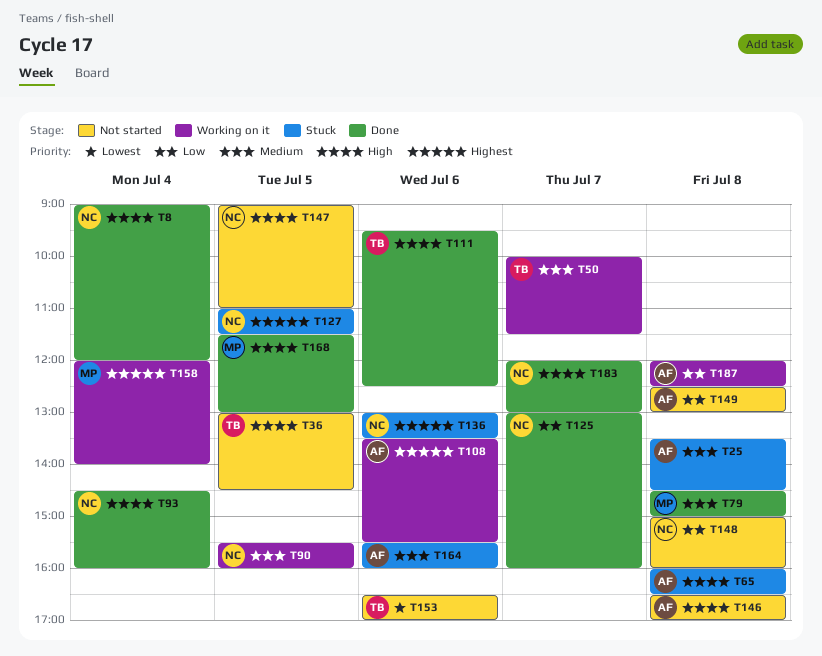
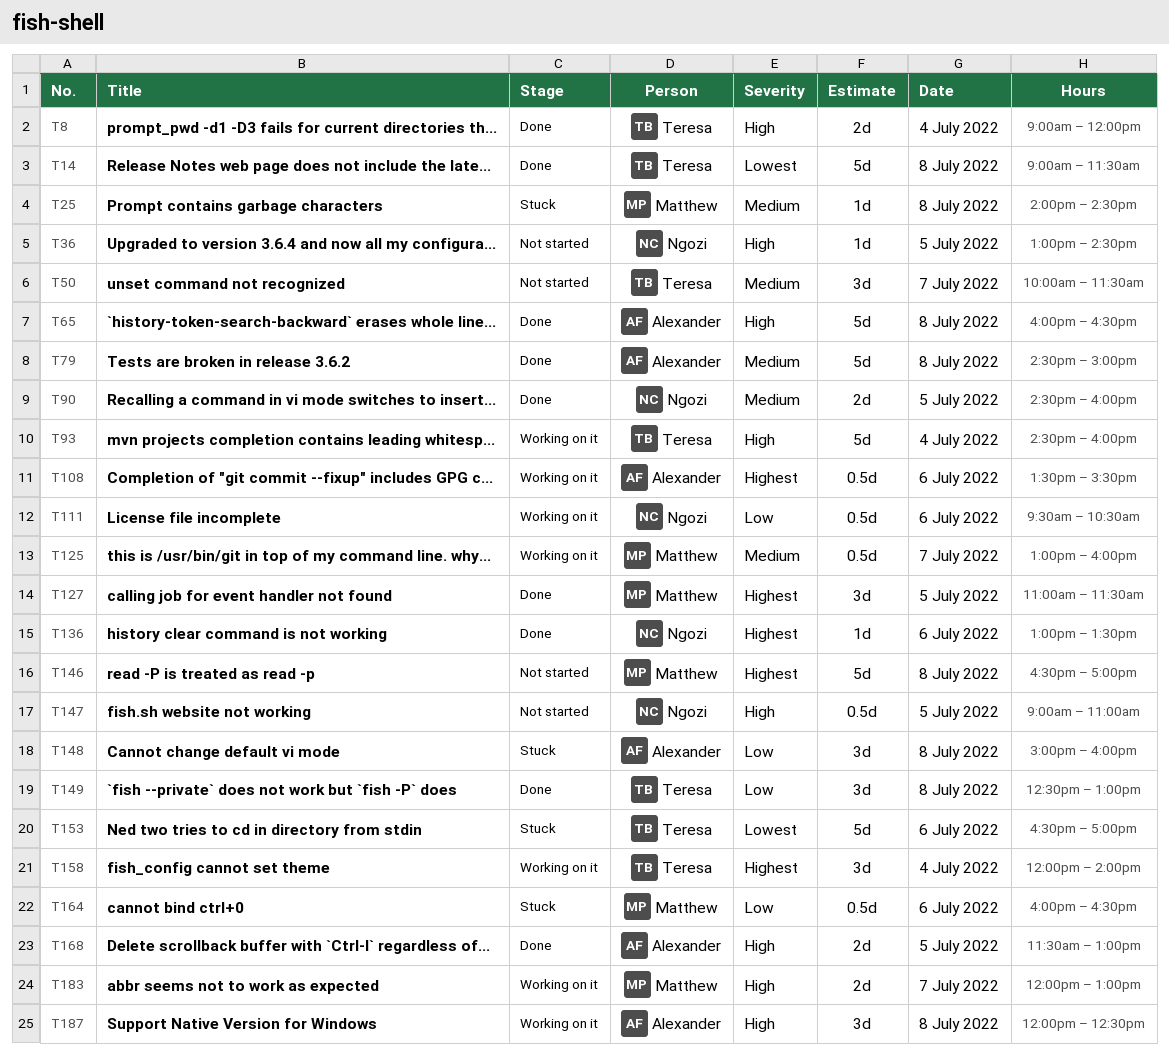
T8, owner: Ngozi -> Teresa
T14: none -> present
T25, owner: Alexander -> Matthew
T25, begins: 13:30 -> 14:00
T36, owner: Teresa -> Ngozi
T50, status: Working on it -> Not started
T65, status: Stuck -> Done
T79, owner: Matthew -> Alexander
T90, status: Working on it -> Done
T90, begins: 15:30 -> 14:30
T93, status: Done -> Working on it
T93, owner: Ngozi -> Teresa
T111, status: Done -> Working on it
T111, owner: Teresa -> Ngozi
T111, priority: High -> Low
T111, ends: 12:30 -> 10:30
T125, status: Done -> Working on it
T125, owner: Ngozi -> Matthew
T125, priority: Low -> Medium
T127, status: Stuck -> Done
T127, owner: Ngozi -> Matthew
T136, status: Stuck -> Done
T146, owner: Alexander -> Matthew
T146, priority: High -> Highest
T148, status: Not started -> Stuck
T148, owner: Ngozi -> Alexander
T149, status: Not started -> Done
T149, owner: Alexander -> Teresa
T153, status: Not started -> Stuck
T158, owner: Matthew -> Teresa
T164, owner: Alexander -> Matthew
T164, priority: Medium -> Low
T164, begins: 15:30 -> 16:00
T164, ends: 16:00 -> 16:30
T168, owner: Matthew -> Alexander
T183, status: Done -> Working on it
T183, owner: Ngozi -> Matthew
T187, priority: Low -> High

